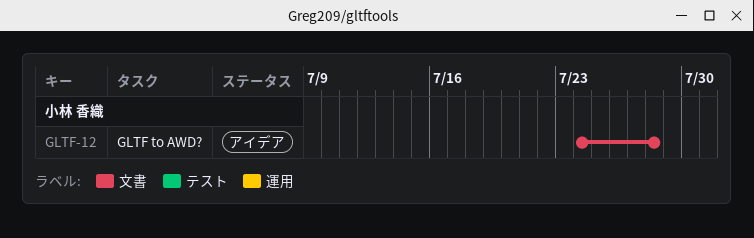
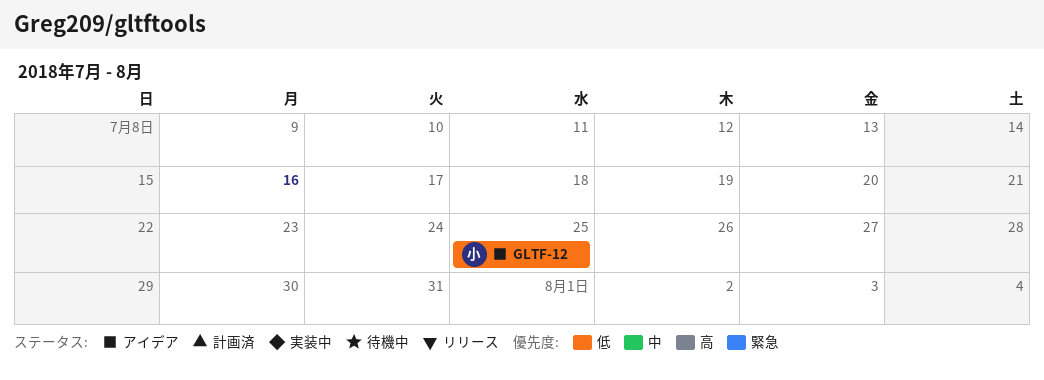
GLTF-12, start: Jul 24 -> Jul 25
GLTF-12, due: Jul 28 -> Jul 25

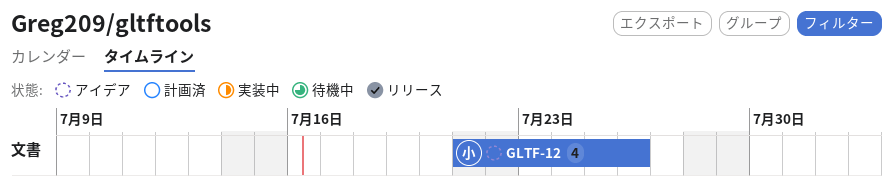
GLTF-12, start: Jul 25 -> Jul 21
GLTF-12, due: Jul 25 -> Jul 26

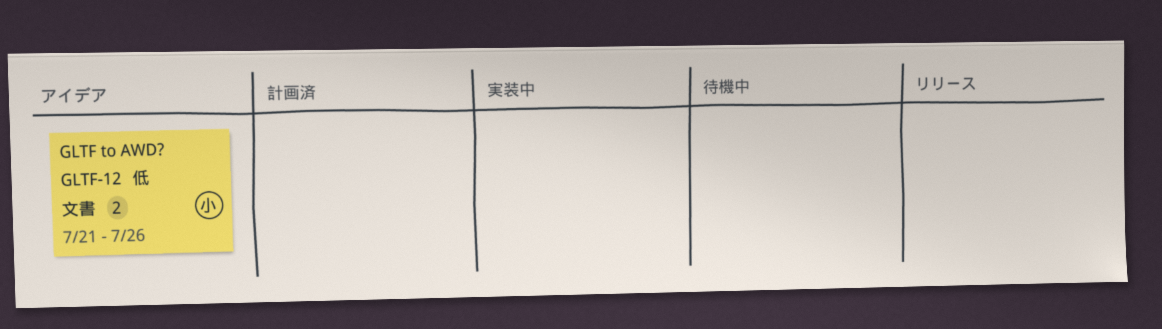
GLTF-12, estimate: 4 -> 2

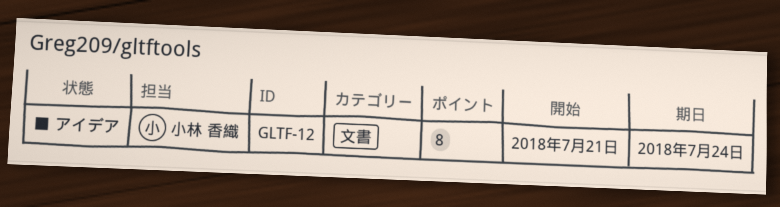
GLTF-12, estimate: 2 -> 8
GLTF-12, due: Jul 26 -> Jul 24

